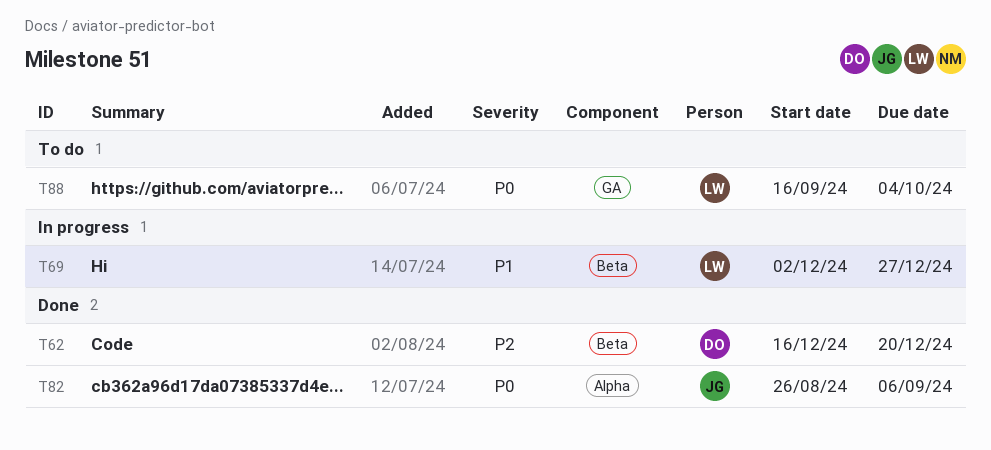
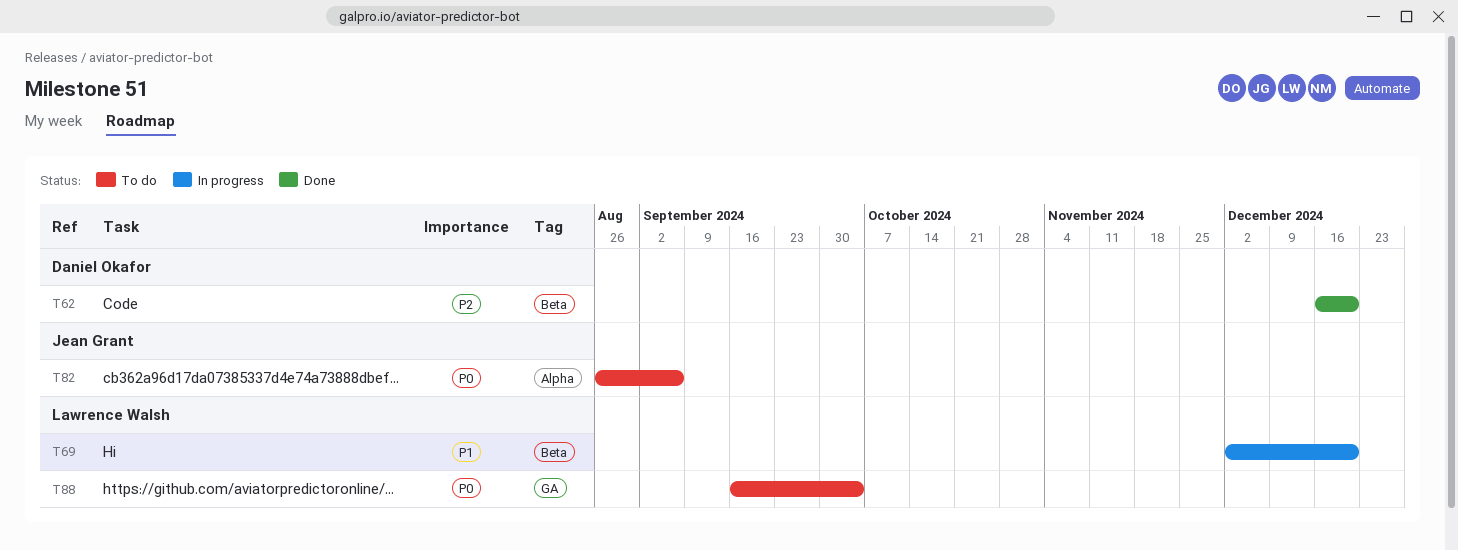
T69, due: Dec 27 -> Dec 20
T82, status: Done -> To do

